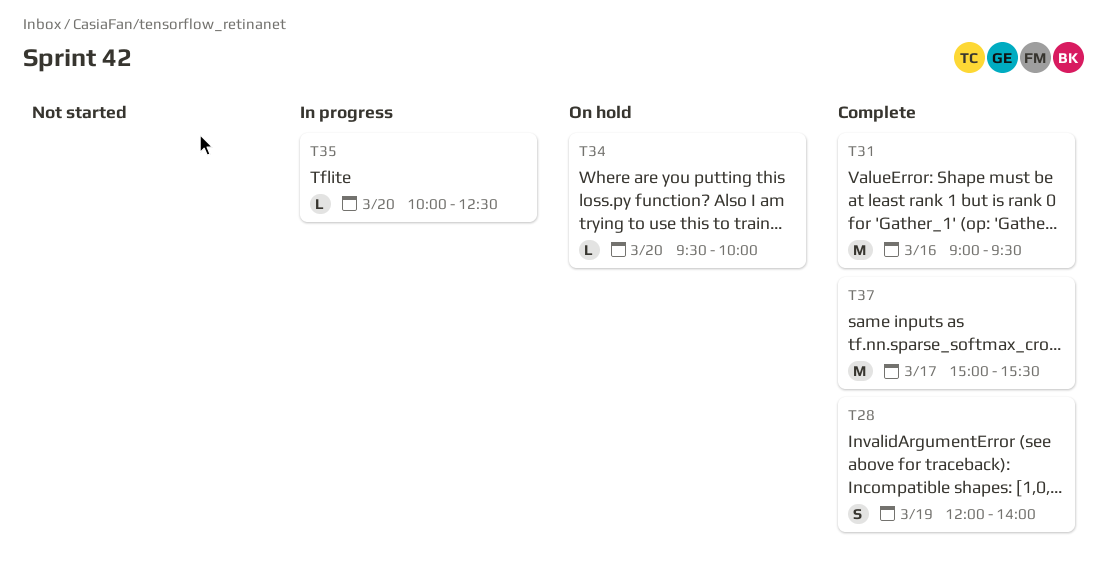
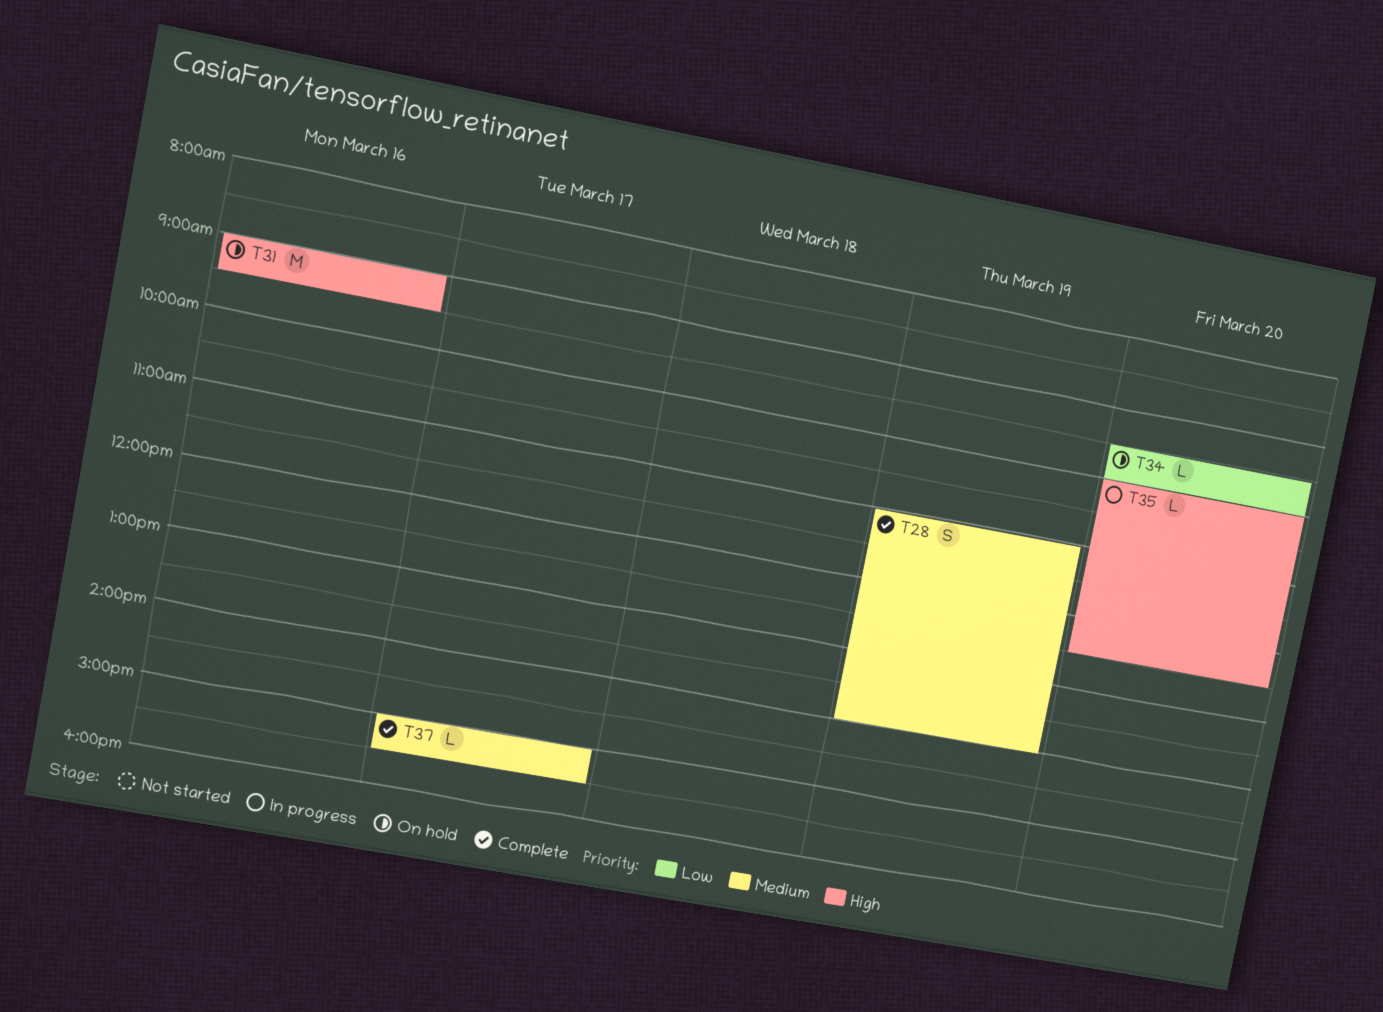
T28, begins: 12:00 -> 11:00
T31, status: Complete -> On hold
T37, estimate: M -> L

